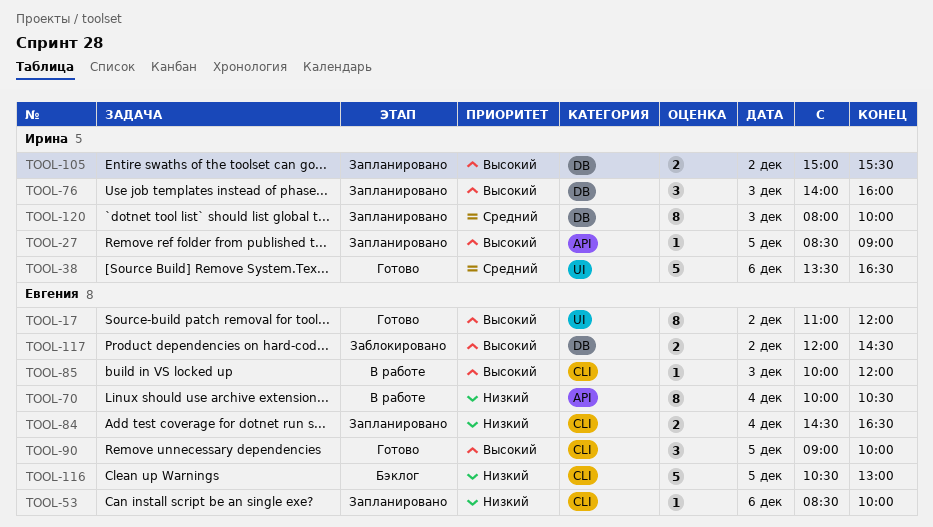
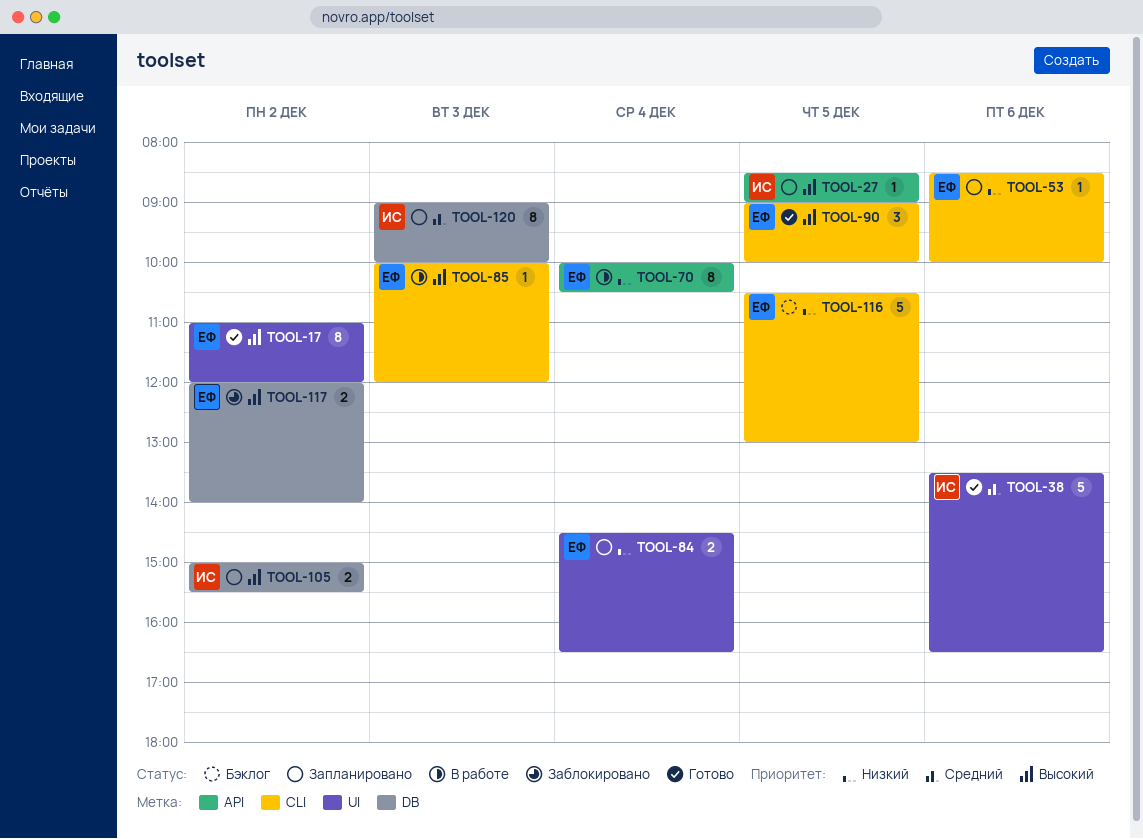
TOOL-76: present -> none
TOOL-84, label: CLI -> UI
TOOL-117, ends: 14:30 -> 14:00
TOOL-120, begins: 08:00 -> 09:00

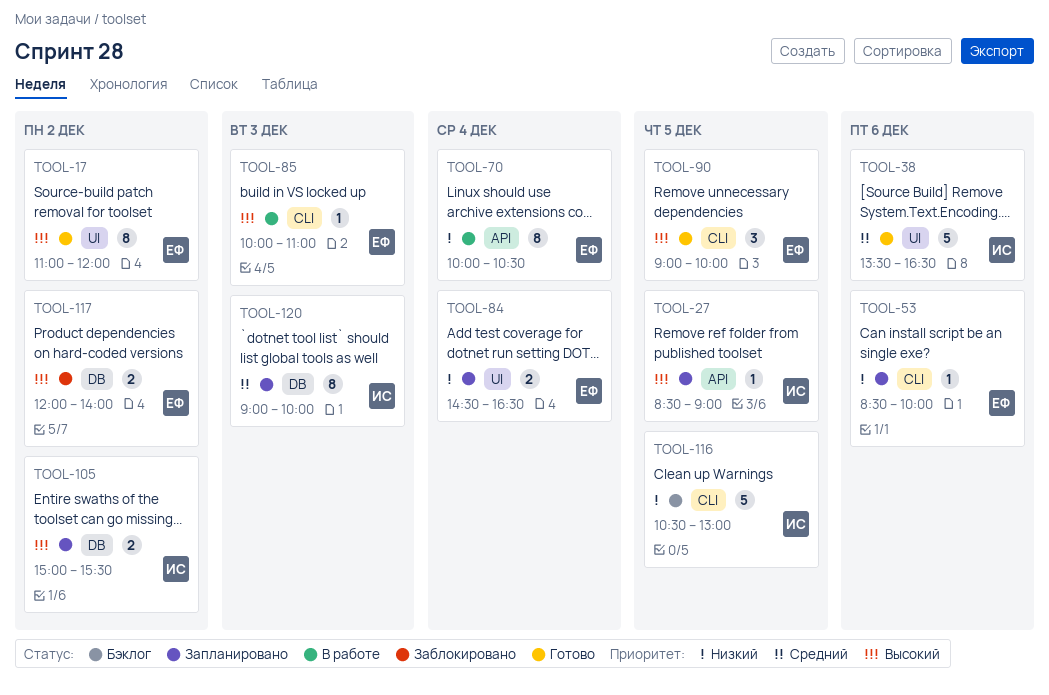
TOOL-85, ends: 12:00 -> 11:00
TOOL-116, owner: ЕФ -> ИС

